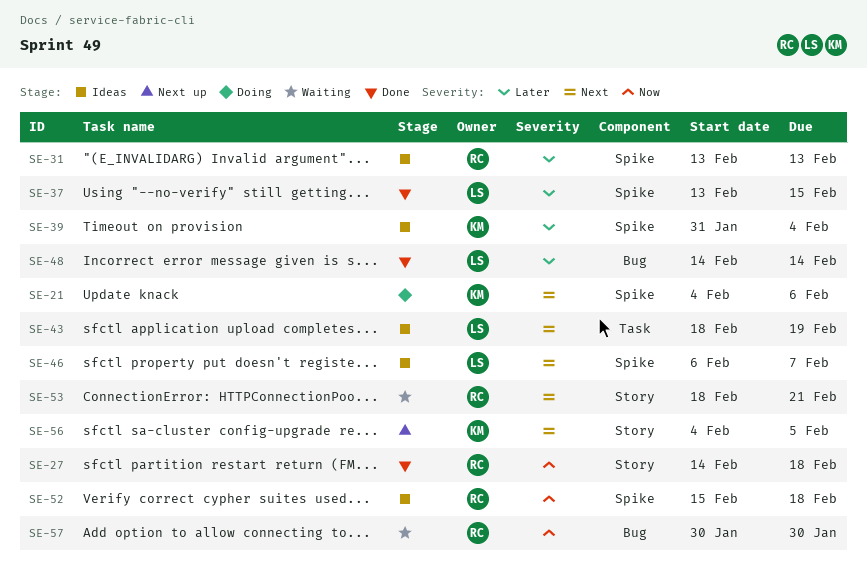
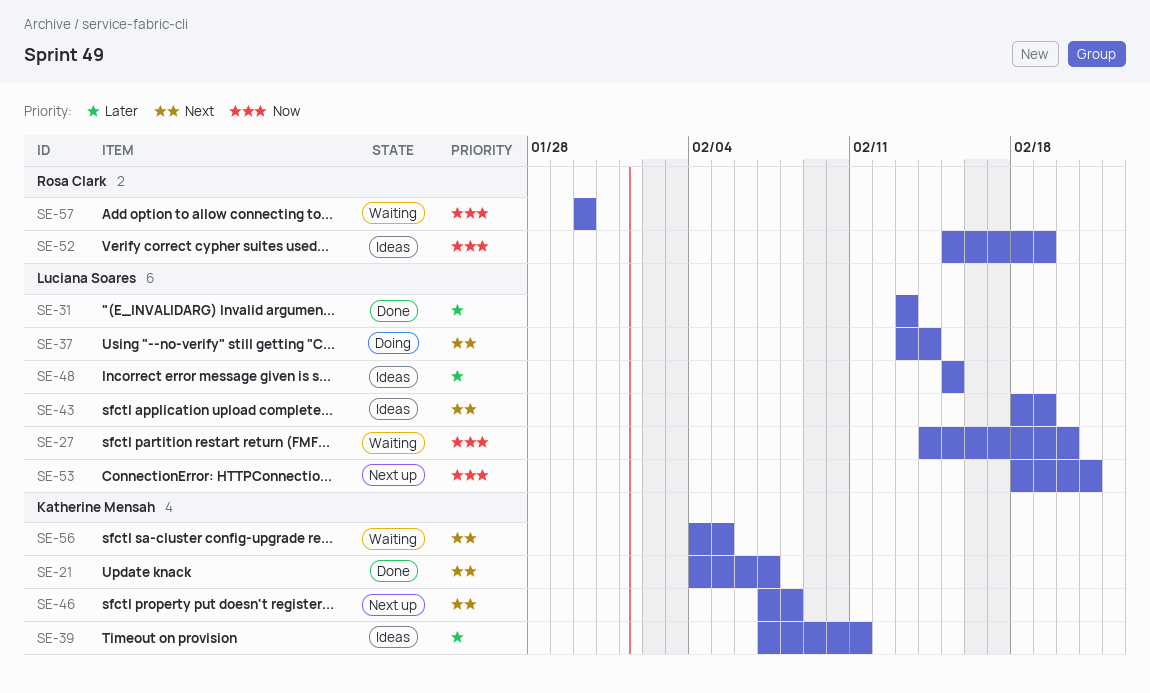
SE-21, status: Doing -> Done
SE-21, due: Feb 6 -> Feb 7
SE-27, status: Done -> Waiting
SE-27, owner: Rosa Clark -> Luciana Soares
SE-27, due: Feb 18 -> Feb 20
SE-31, status: Ideas -> Done
SE-31, owner: Rosa Clark -> Luciana Soares
SE-37, status: Done -> Doing
SE-37, priority: Later -> Next
SE-37, due: Feb 15 -> Feb 14
SE-39, start: Jan 31 -> Feb 7
SE-39, due: Feb 4 -> Feb 11
SE-46, status: Ideas -> Next up
SE-46, owner: Luciana Soares -> Katherine Mensah
SE-46, start: Feb 6 -> Feb 7
SE-46, due: Feb 7 -> Feb 8
SE-48, status: Done -> Ideas
SE-48, start: Feb 14 -> Feb 15
SE-48, due: Feb 14 -> Feb 15
SE-52, due: Feb 18 -> Feb 19
SE-53, status: Waiting -> Next up
SE-53, owner: Rosa Clark -> Luciana Soares
SE-53, priority: Next -> Now
SE-56, status: Next up -> Waiting

